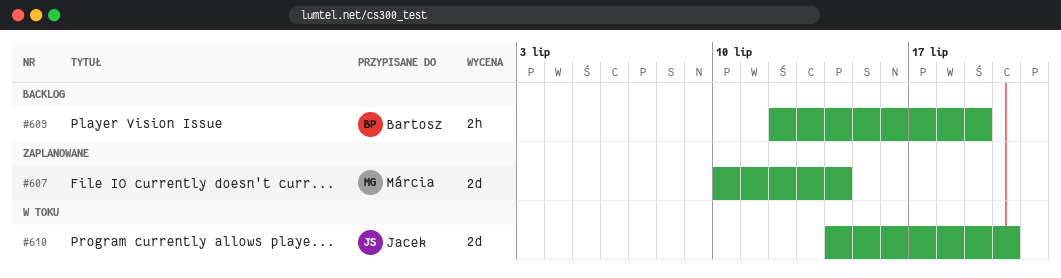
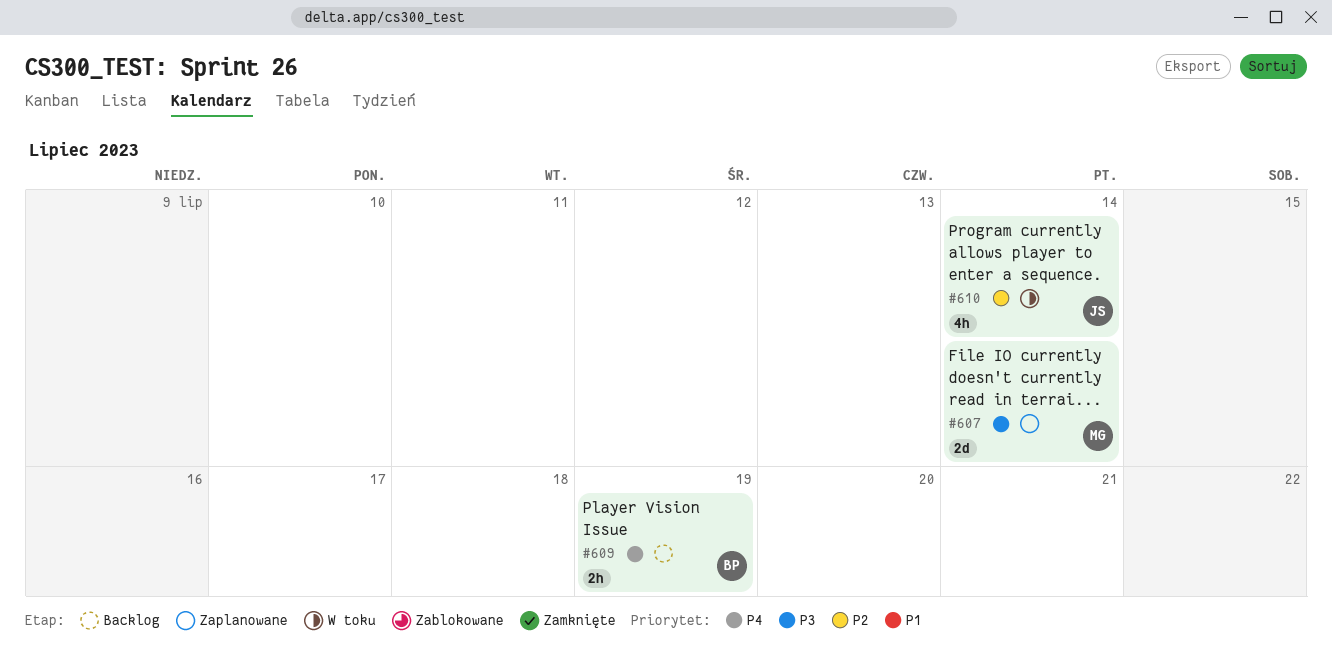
#610, estimate: 2d -> 4h
#610, due: Jul 20 -> Jul 14

